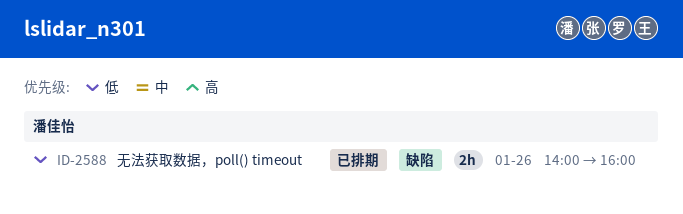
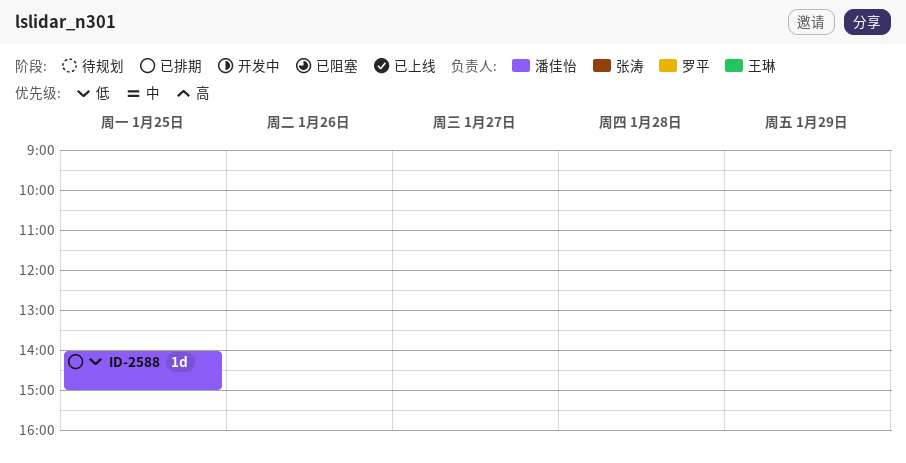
ID-2588, estimate: 2h -> 1d
ID-2588, day: Jan 26 -> Jan 25
ID-2588, ends: 16:00 -> 15:00

